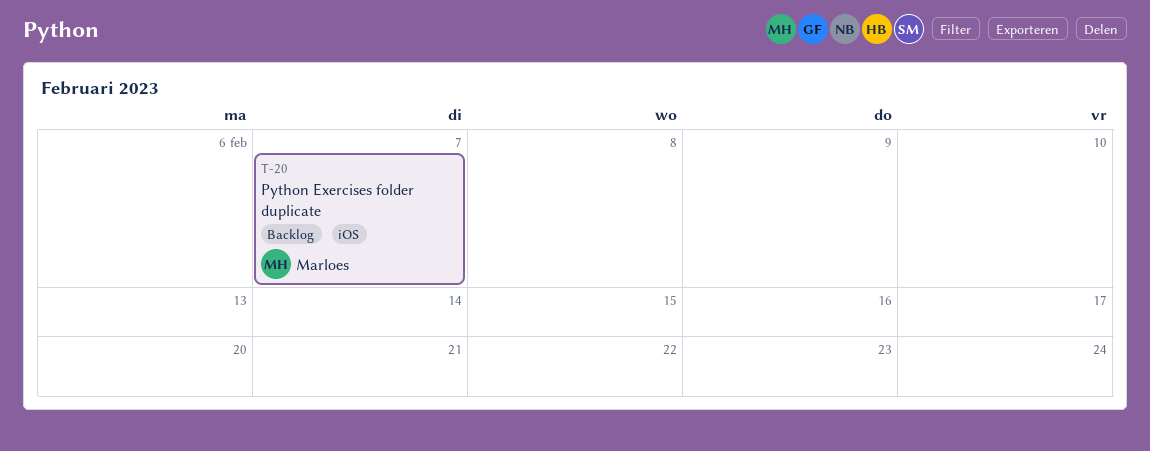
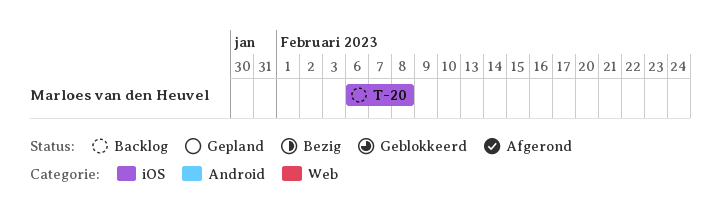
T-20, due: Feb 7 -> Feb 8

